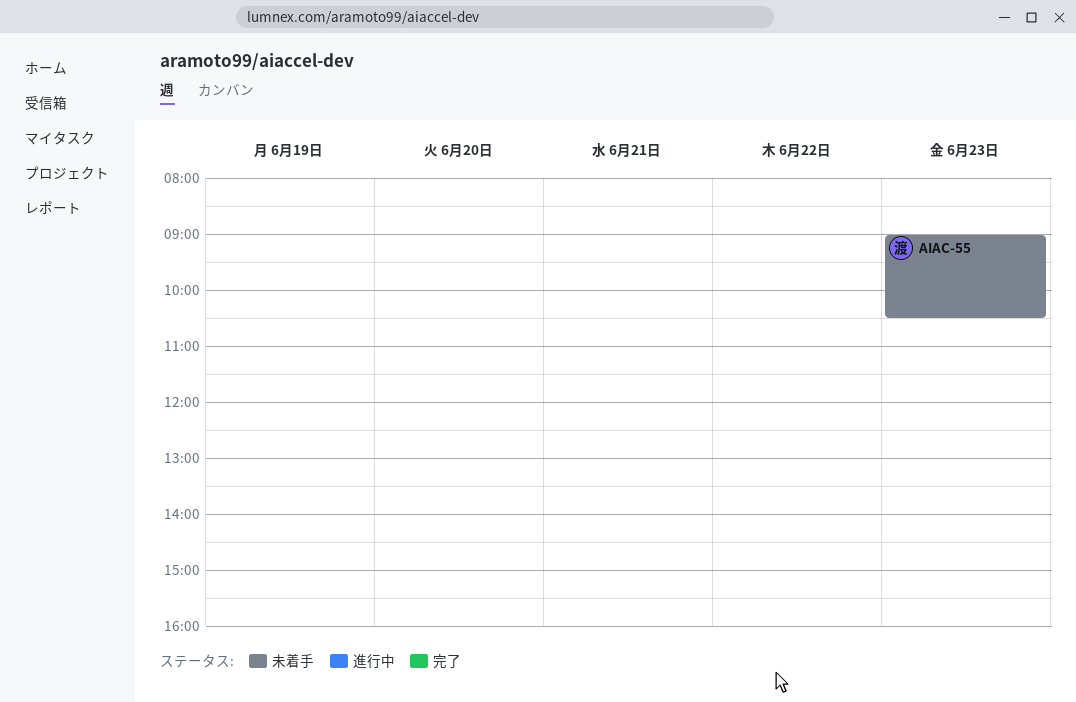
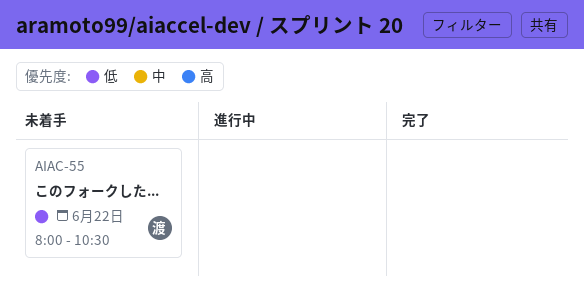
AIAC-55, day: Jun 23 -> Jun 22
AIAC-55, begins: 09:00 -> 08:00

